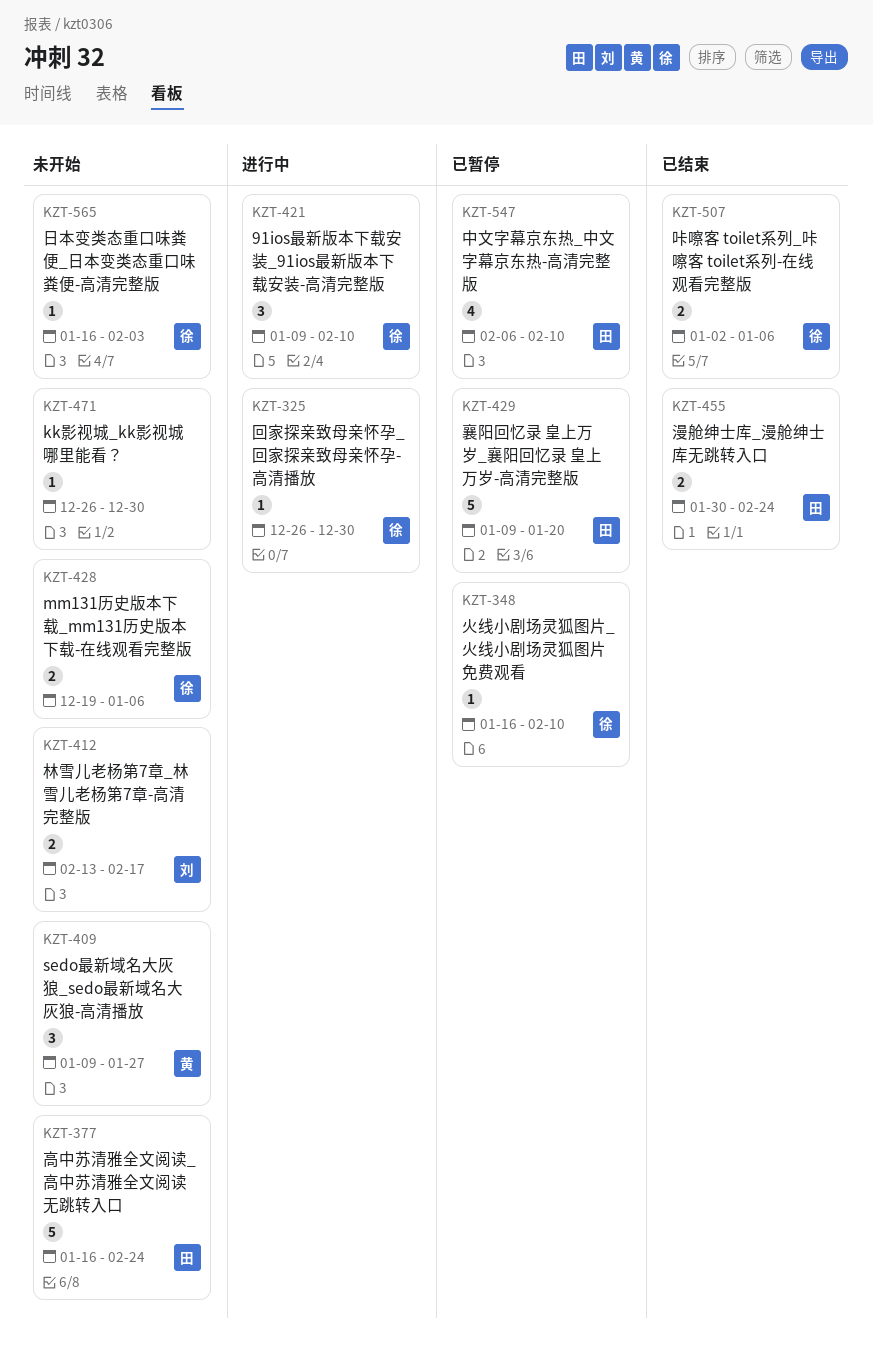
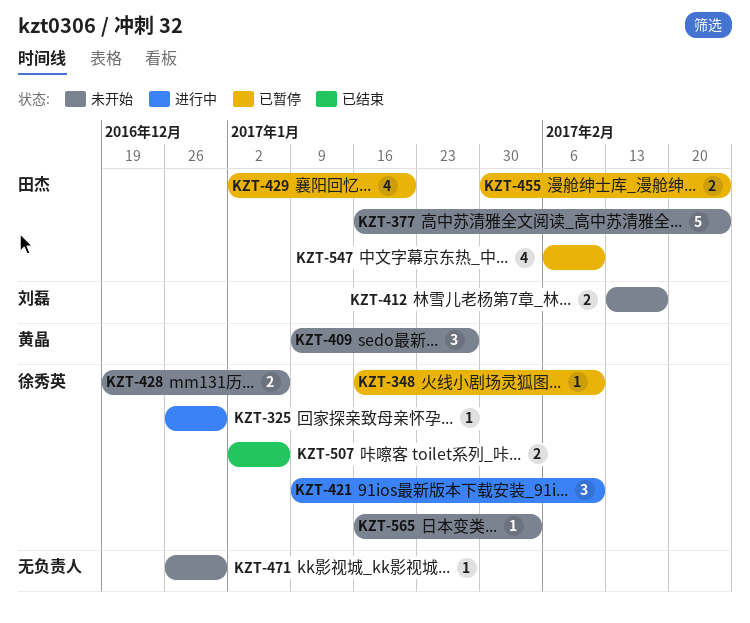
KZT-429, estimate: 5 -> 4
KZT-429, start: Jan 9 -> Jan 2
KZT-455, status: 已结束 -> 已暂停

